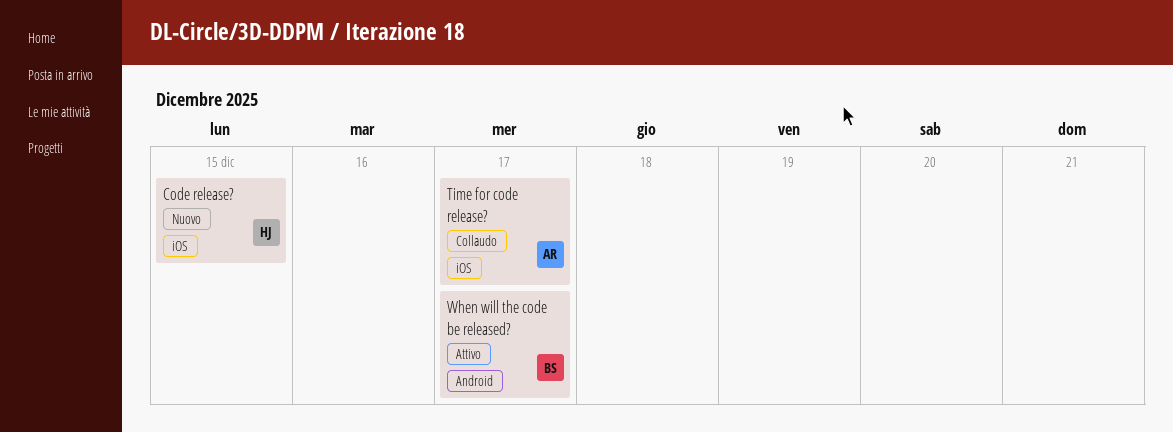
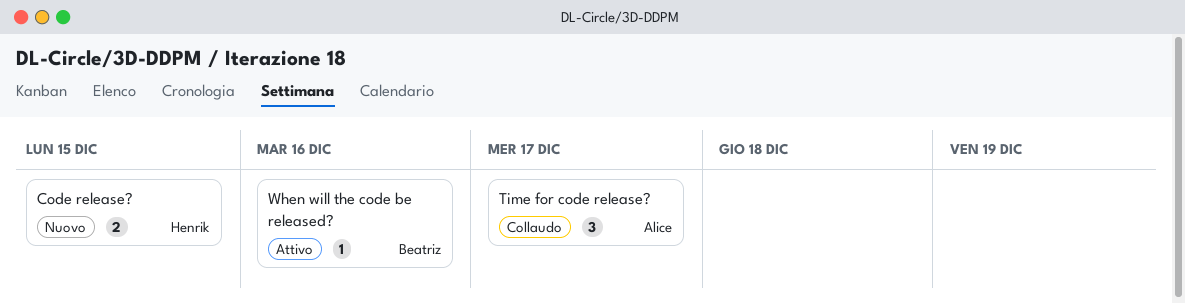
When will the code be released?, due: Dec 17 -> Dec 16

